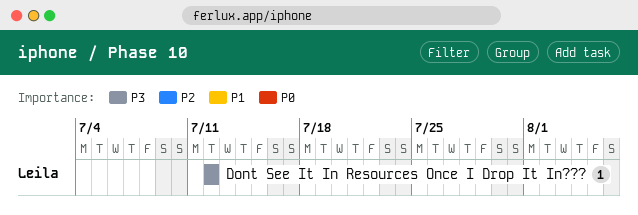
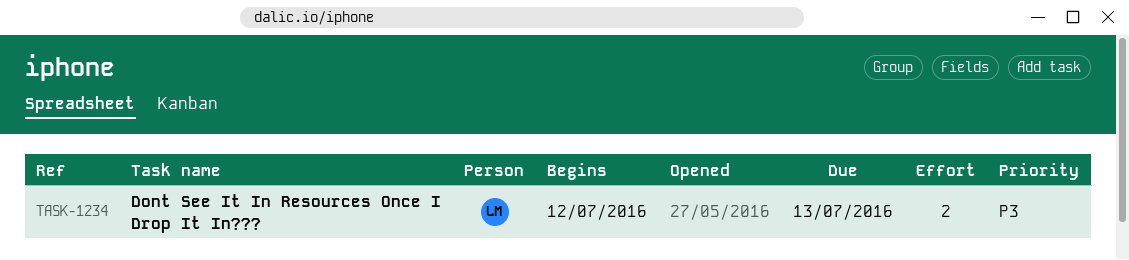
Dont See It In Resources Once I Drop It In???, estimate: 1 -> 2
Dont See It In Resources Once I Drop It In???, due: Jul 12 -> Jul 13

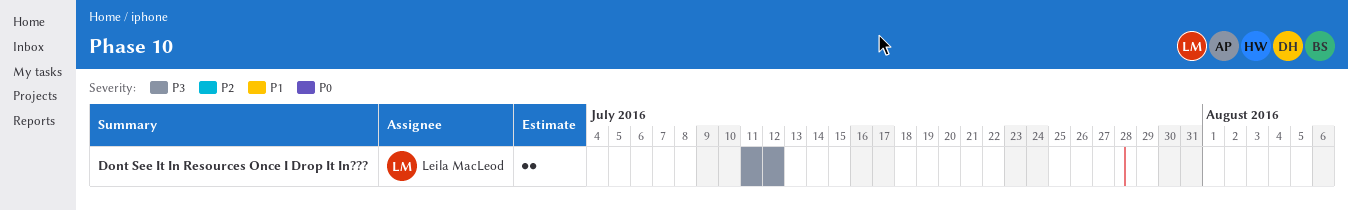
Dont See It In Resources Once I Drop It In???, start: Jul 12 -> Jul 11
Dont See It In Resources Once I Drop It In???, due: Jul 13 -> Jul 12

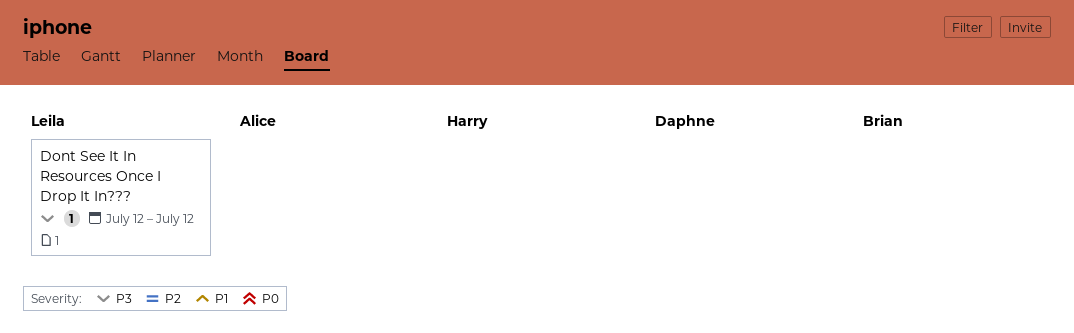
Dont See It In Resources Once I Drop It In???, estimate: 2 -> 1
Dont See It In Resources Once I Drop It In???, start: Jul 11 -> Jul 12

